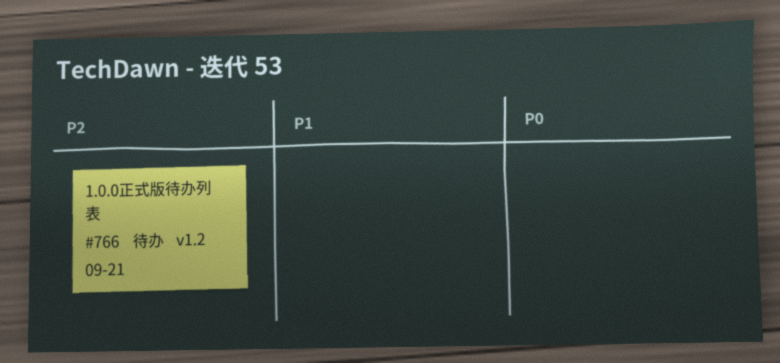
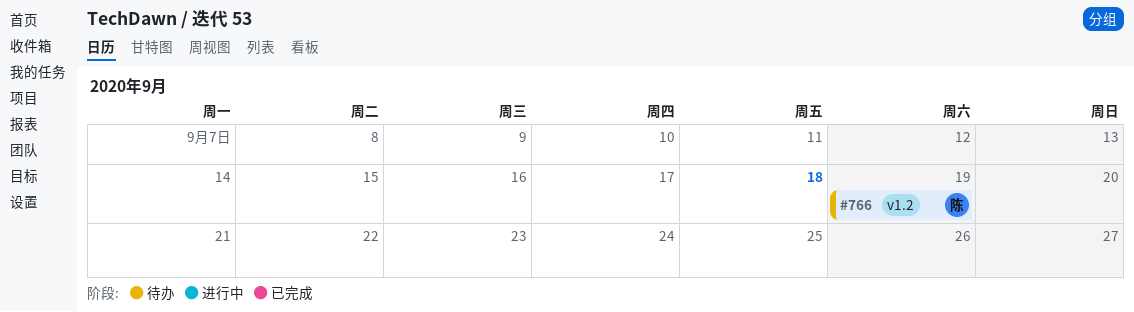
#766, due: Sep 21 -> Sep 19

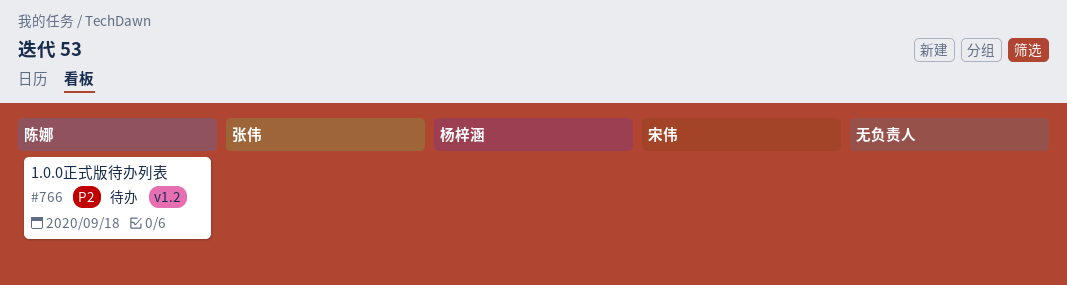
#766, due: Sep 19 -> Sep 18

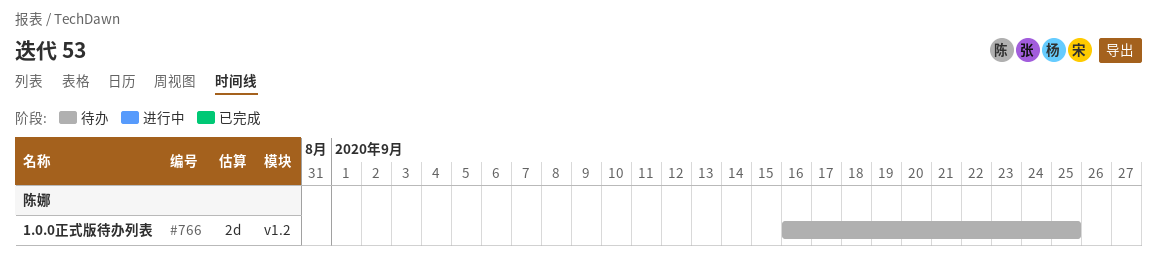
#766, due: Sep 18 -> Sep 25

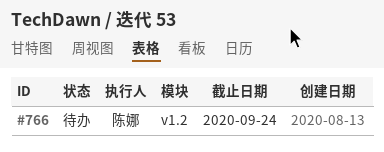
#766, due: Sep 25 -> Sep 24

